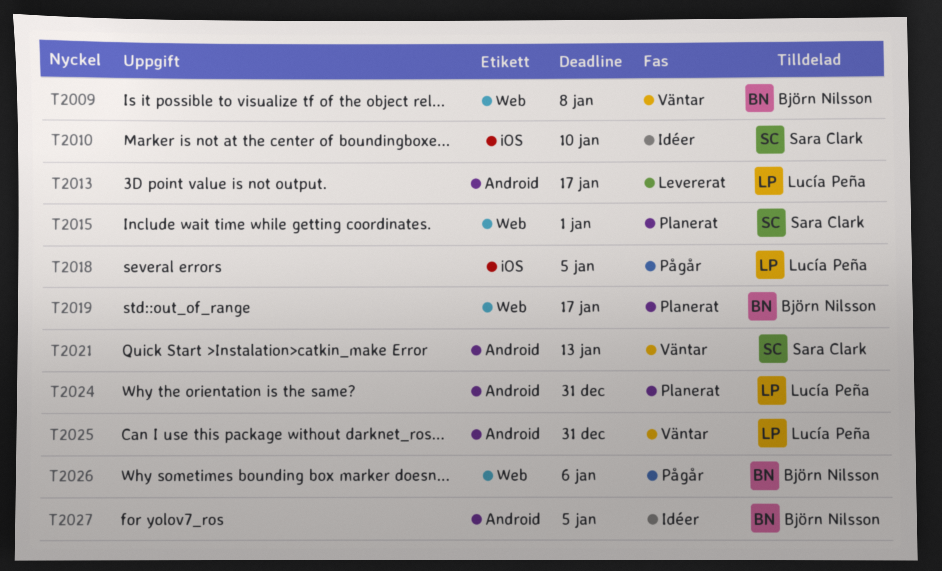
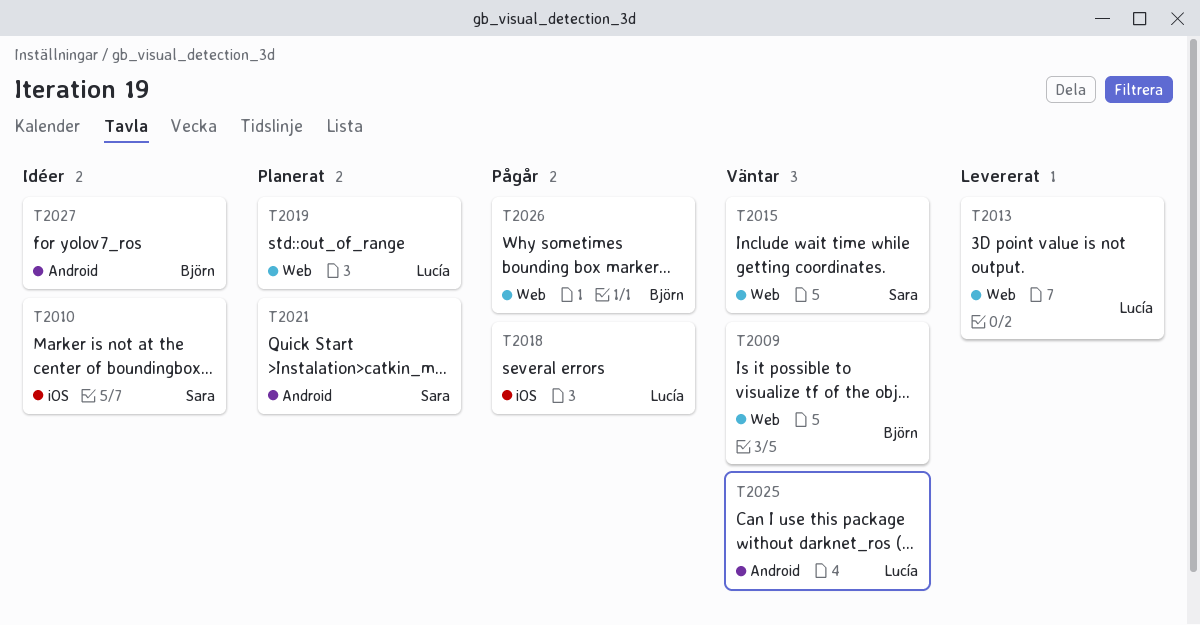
T2013, label: Android -> Web
T2015, status: Planerat -> Väntar
T2019, owner: Björn Nilsson -> Lucía Peña
T2021, status: Väntar -> Planerat
T2024: present -> none

